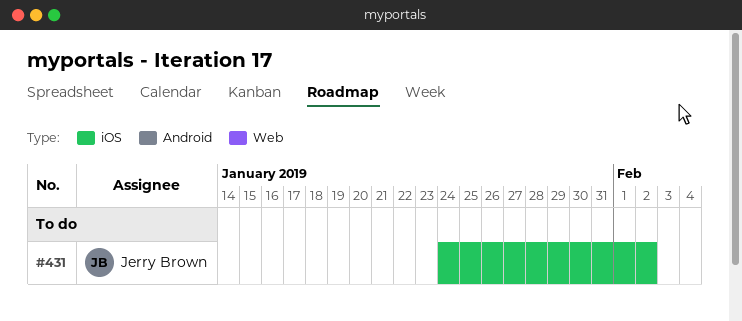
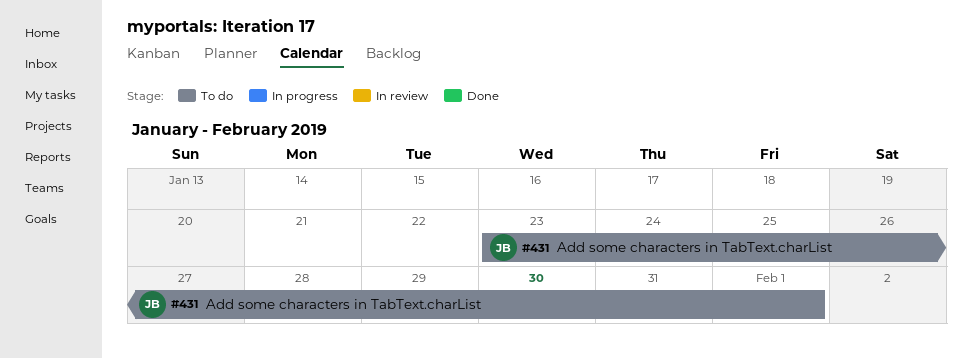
#431, start: Jan 24 -> Jan 23
#431, due: Feb 2 -> Feb 1

